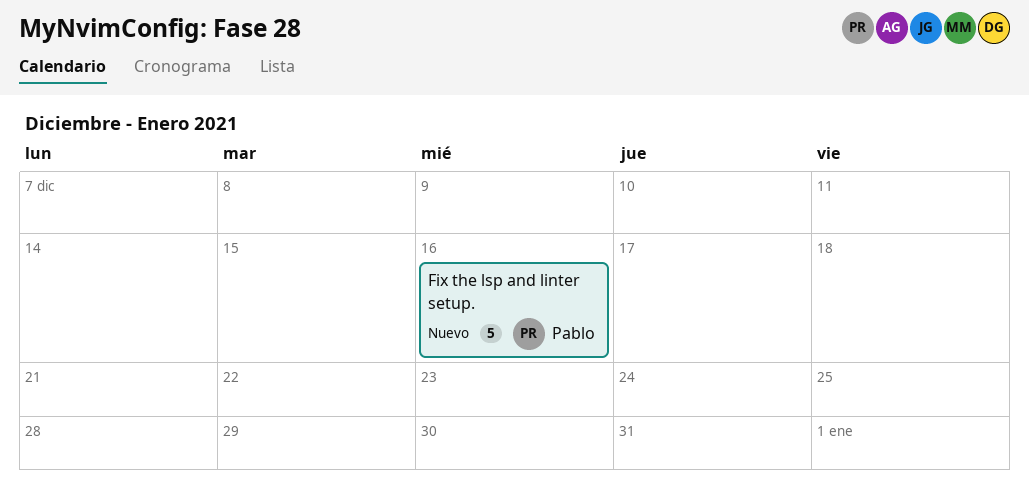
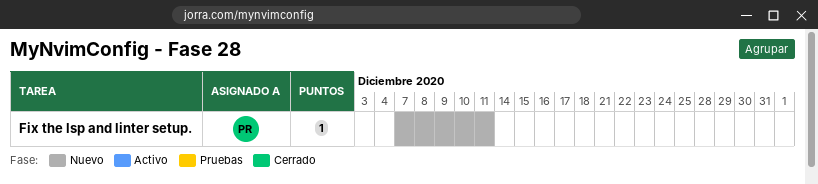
Fix the lsp and linter setup., estimate: 5 -> 1
Fix the lsp and linter setup., due: Dec 16 -> Dec 11

